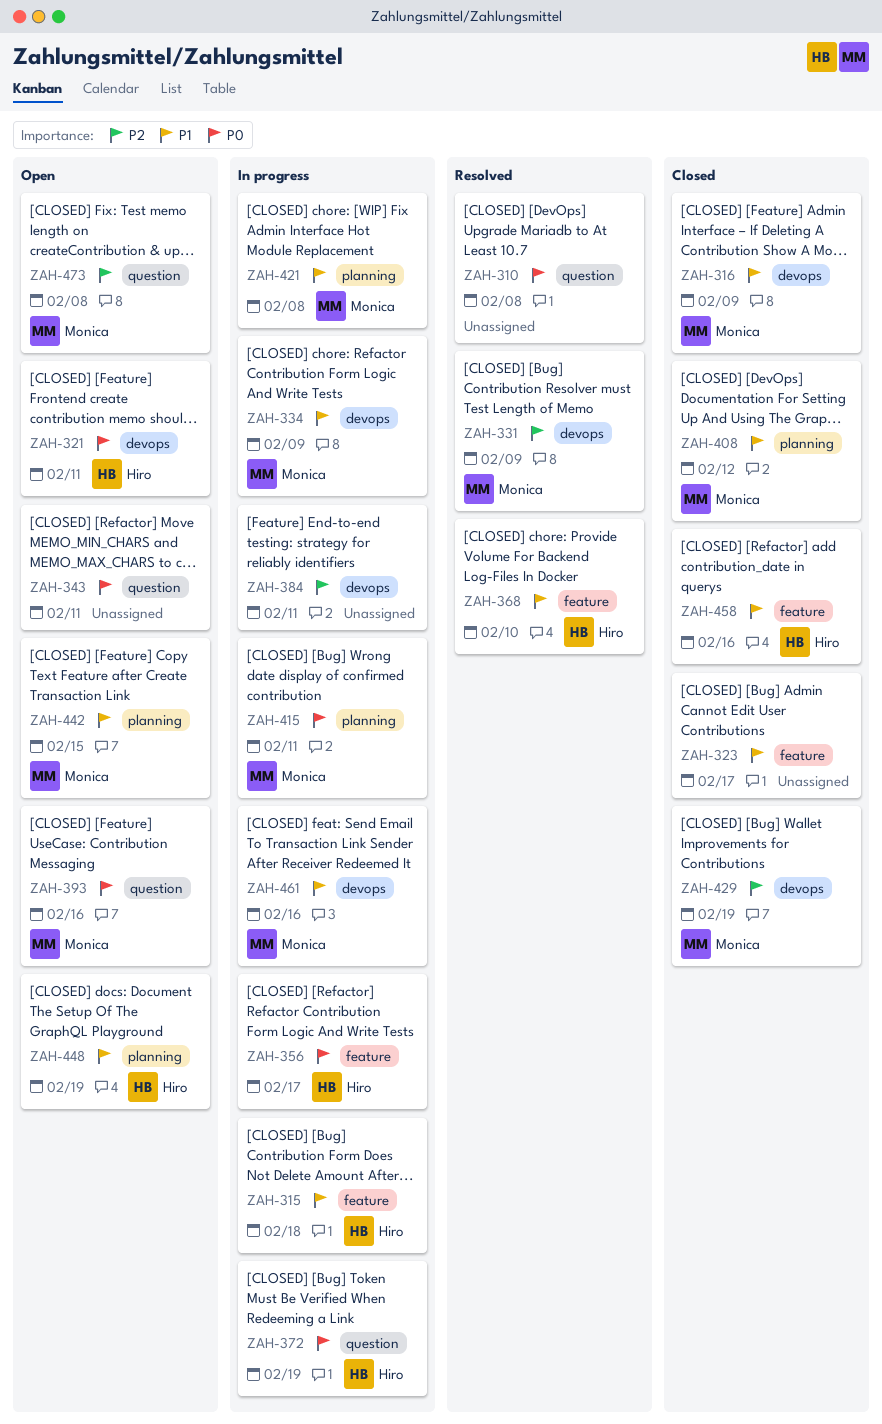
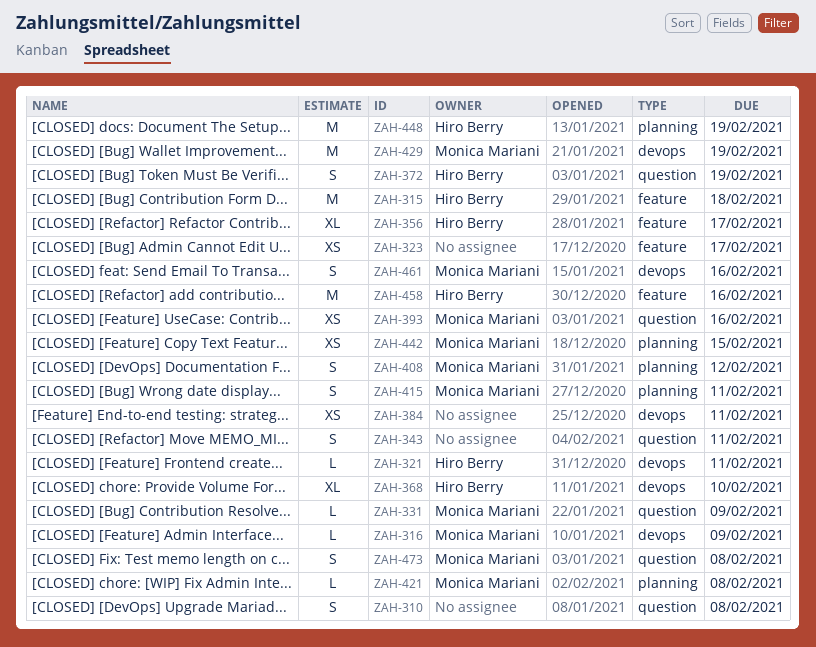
ZAH-331, label: devops -> question
ZAH-334: present -> none
ZAH-368, label: feature -> devops

